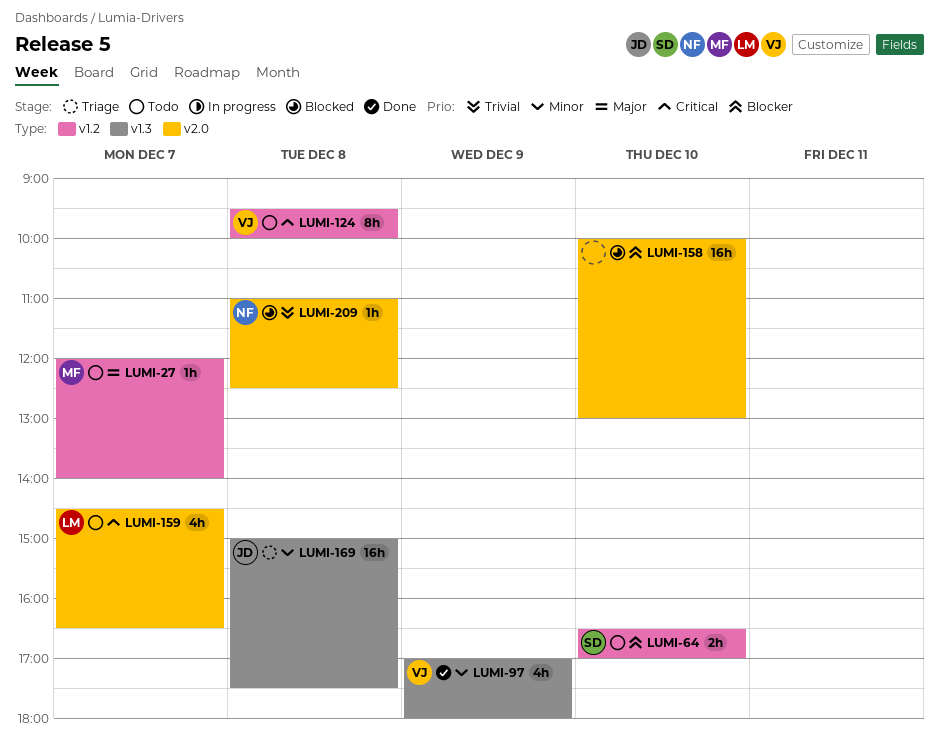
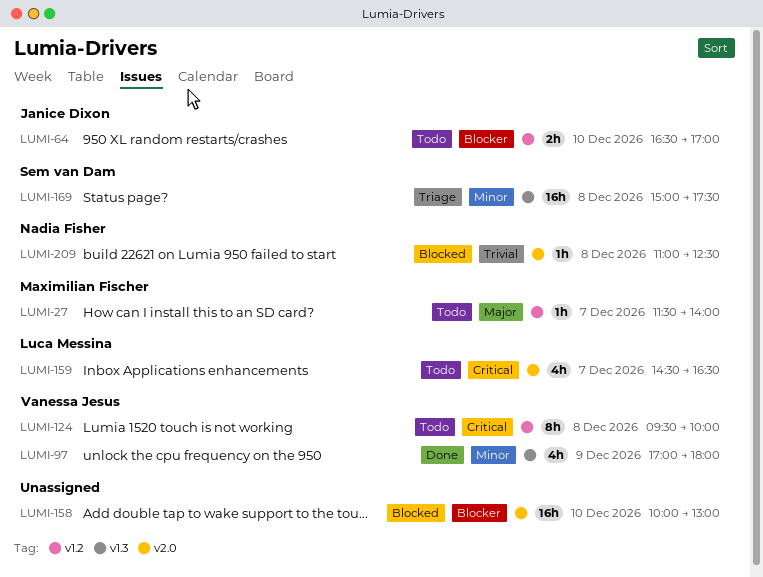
LUMI-27, begins: 12:00 -> 11:30
LUMI-64, owner: Sem van Dam -> Janice Dixon
LUMI-169, owner: Janice Dixon -> Sem van Dam

